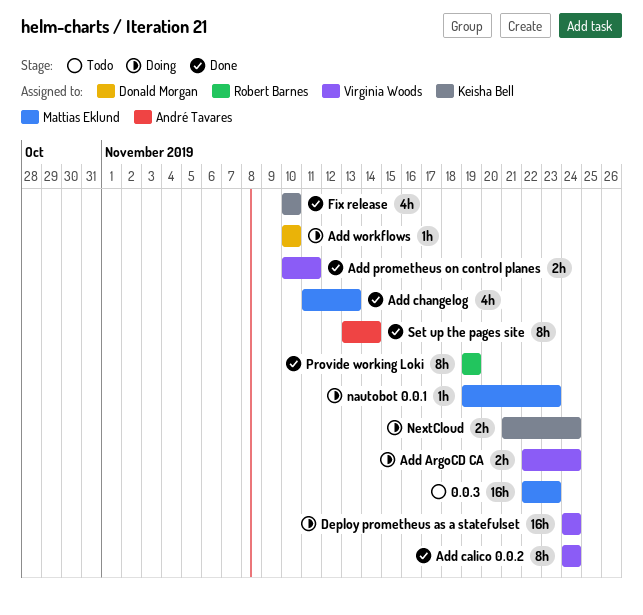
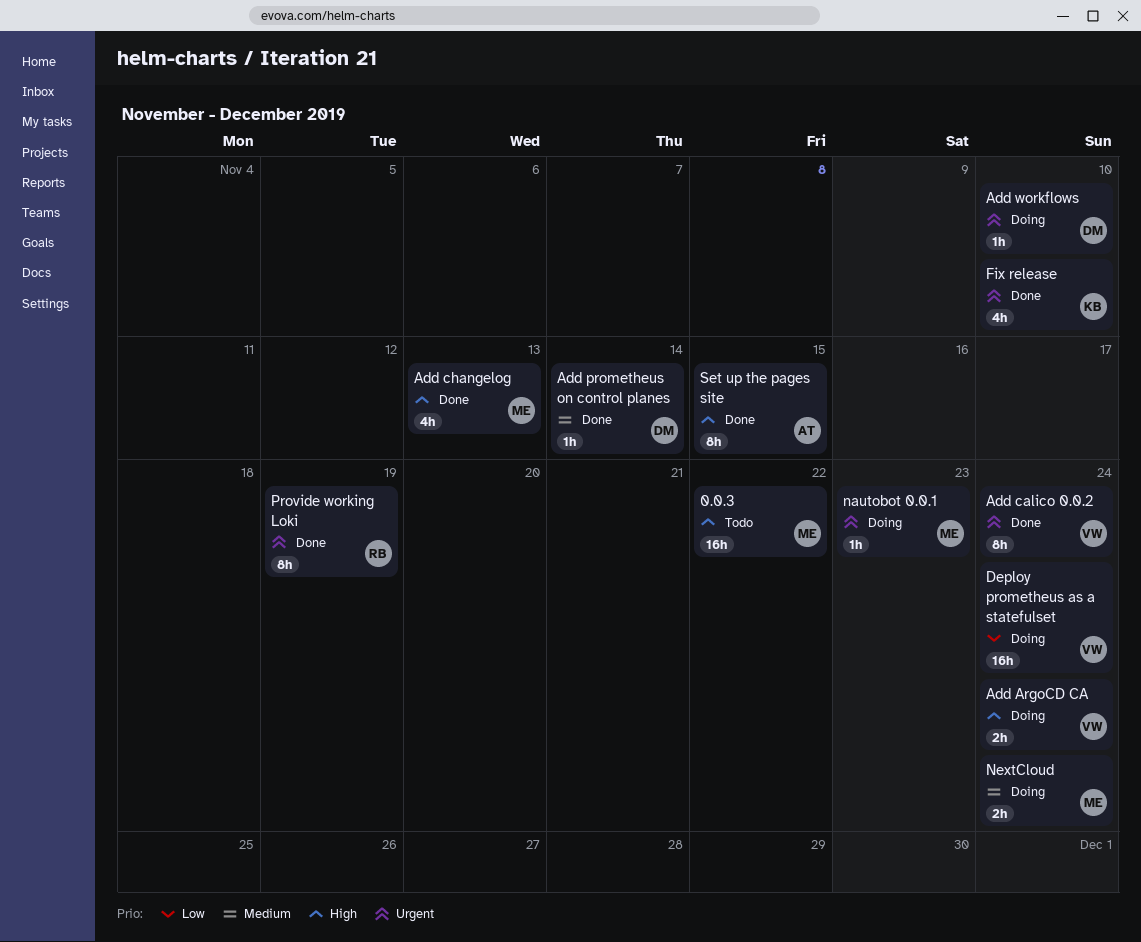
0.0.3, due: Nov 23 -> Nov 22
Add prometheus on control planes, owner: Virginia Woods -> Donald Morgan
Add prometheus on control planes, estimate: 2h -> 1h
Add prometheus on control planes, due: Nov 11 -> Nov 14
NextCloud, owner: Keisha Bell -> Mattias Eklund
Set up the pages site, due: Nov 14 -> Nov 15

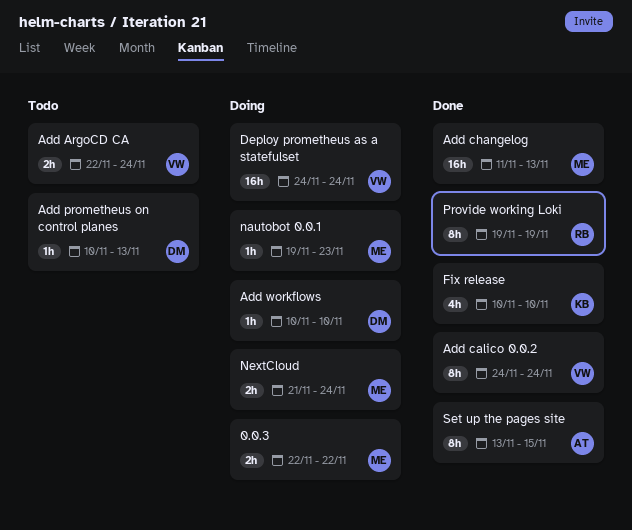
0.0.3, status: Todo -> Doing
0.0.3, estimate: 16h -> 2h
Add ArgoCD CA, status: Doing -> Todo
Add changelog, estimate: 4h -> 16h
Add prometheus on control planes, status: Done -> Todo
Add prometheus on control planes, due: Nov 14 -> Nov 13

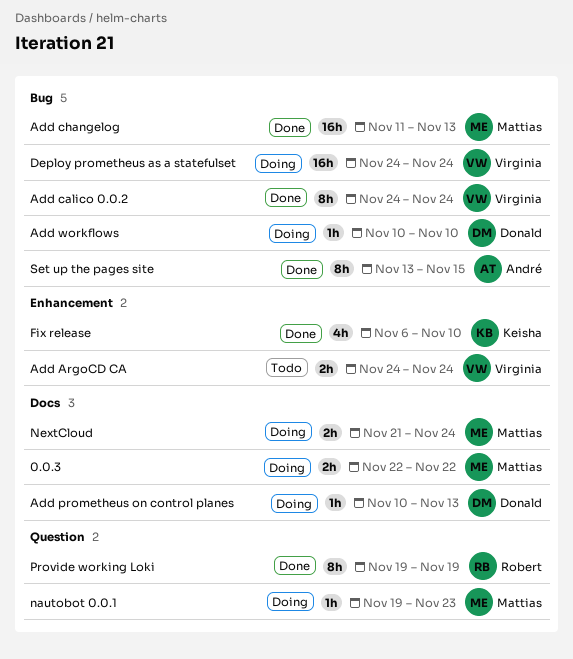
Add ArgoCD CA, start: Nov 22 -> Nov 24
Add prometheus on control planes, status: Todo -> Doing
Fix release, start: Nov 10 -> Nov 6

